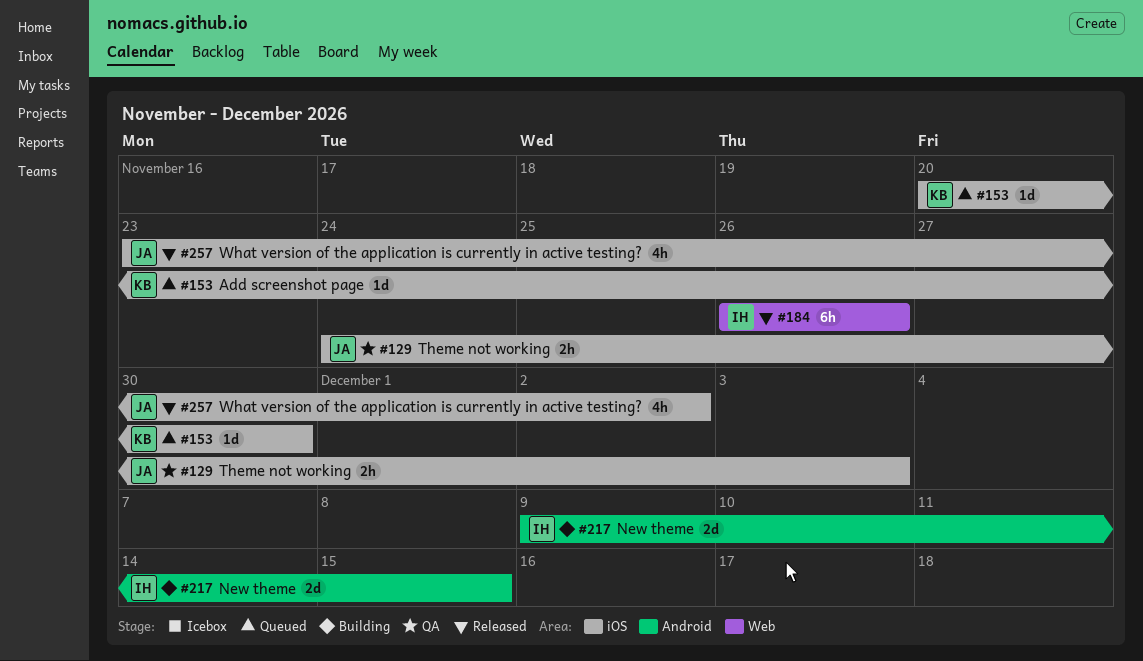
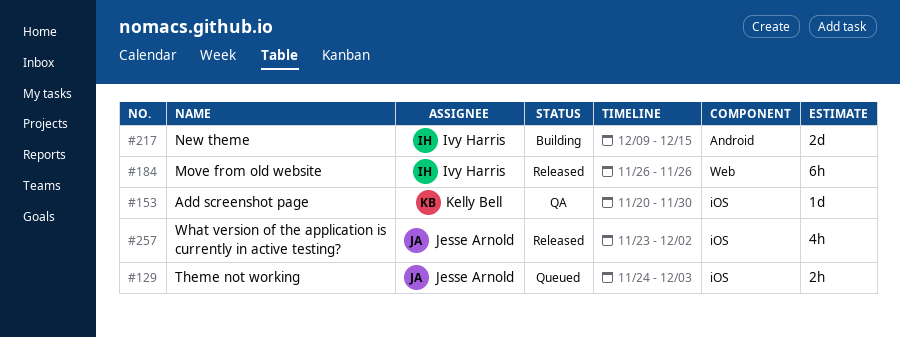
#129, status: QA -> Queued
#153, status: Queued -> QA

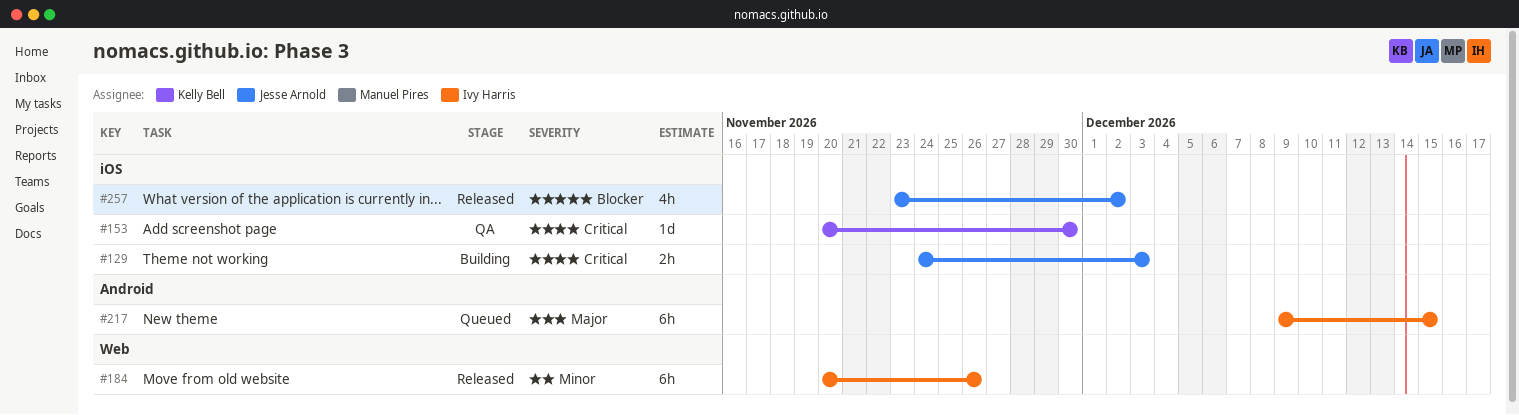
#129, status: Queued -> Building
#184, start: Nov 26 -> Nov 20
#217, status: Building -> Queued
#217, estimate: 2d -> 6h

